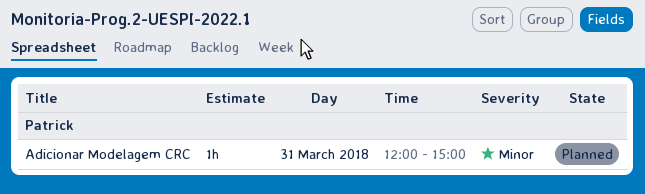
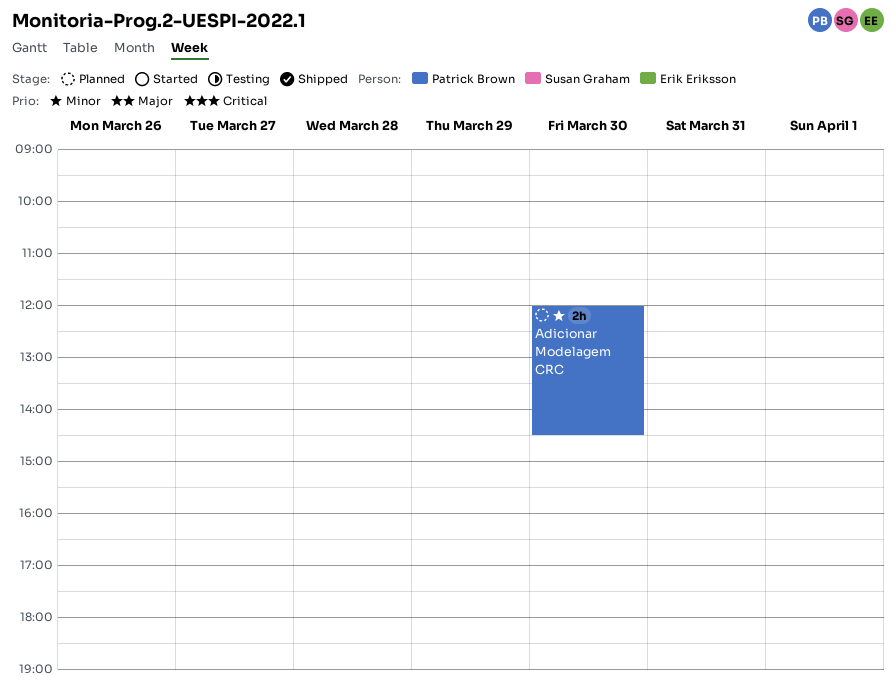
Adicionar Modelagem CRC, estimate: 1h -> 2h
Adicionar Modelagem CRC, day: Mar 31 -> Mar 30
Adicionar Modelagem CRC, ends: 15:00 -> 14:30

